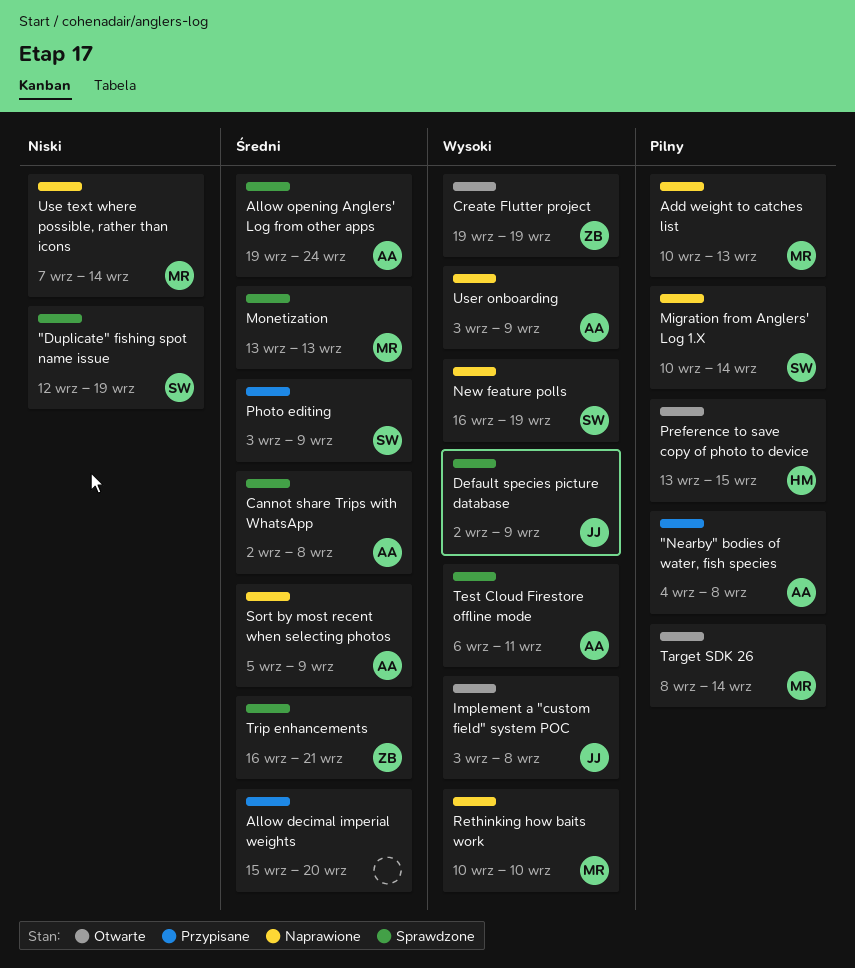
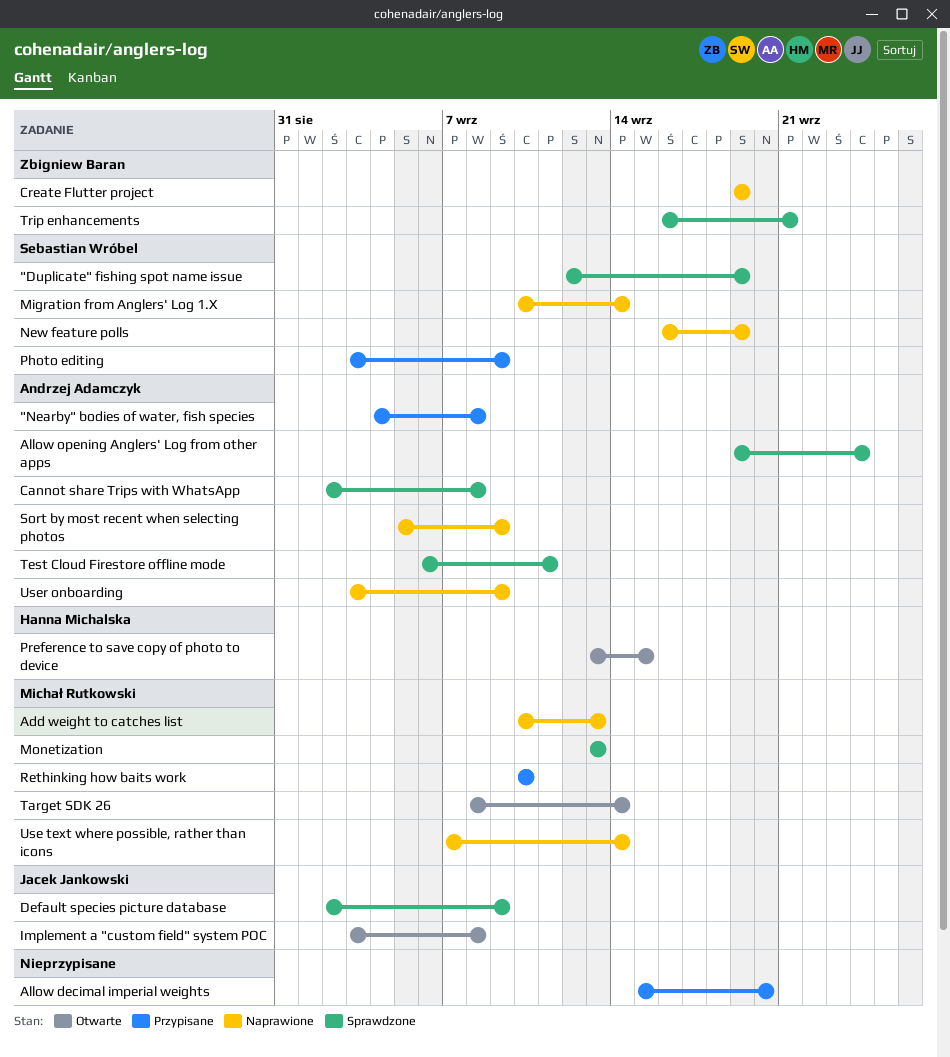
Create Flutter project, status: Otwarte -> Naprawione
Rethinking how baits work, status: Naprawione -> Przypisane

